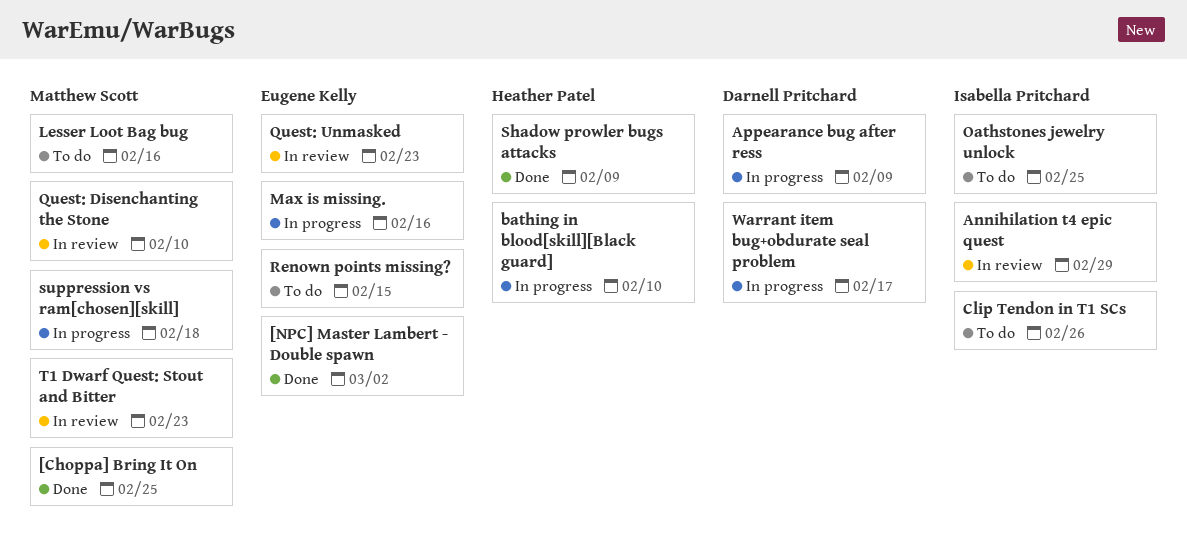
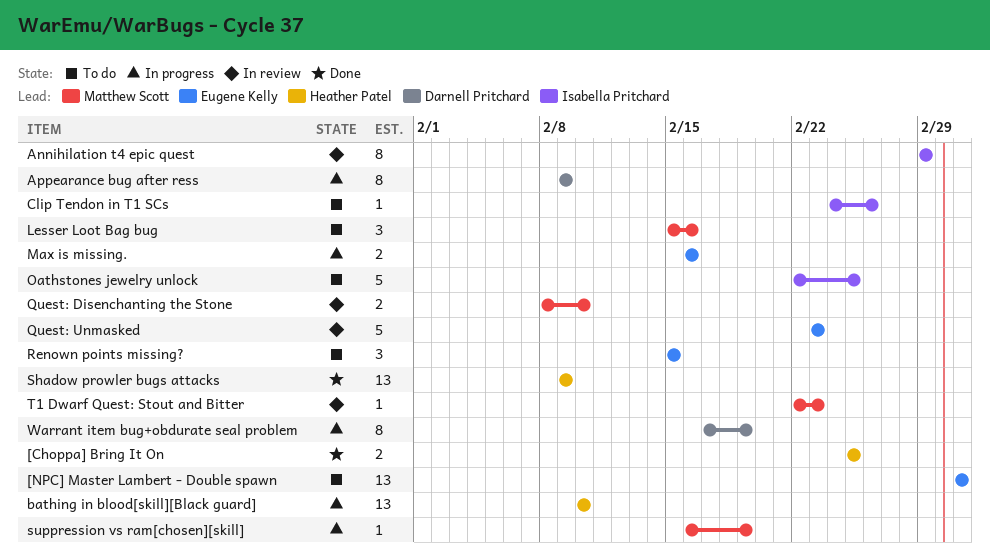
[Choppa] Bring It On, owner: Matthew Scott -> Heather Patel
[NPC] Master Lambert - Double spawn, status: Done -> To do
suppression vs ram[chosen][skill], due: Feb 18 -> Feb 19
Warrant item bug+obdurate seal problem, due: Feb 17 -> Feb 19

